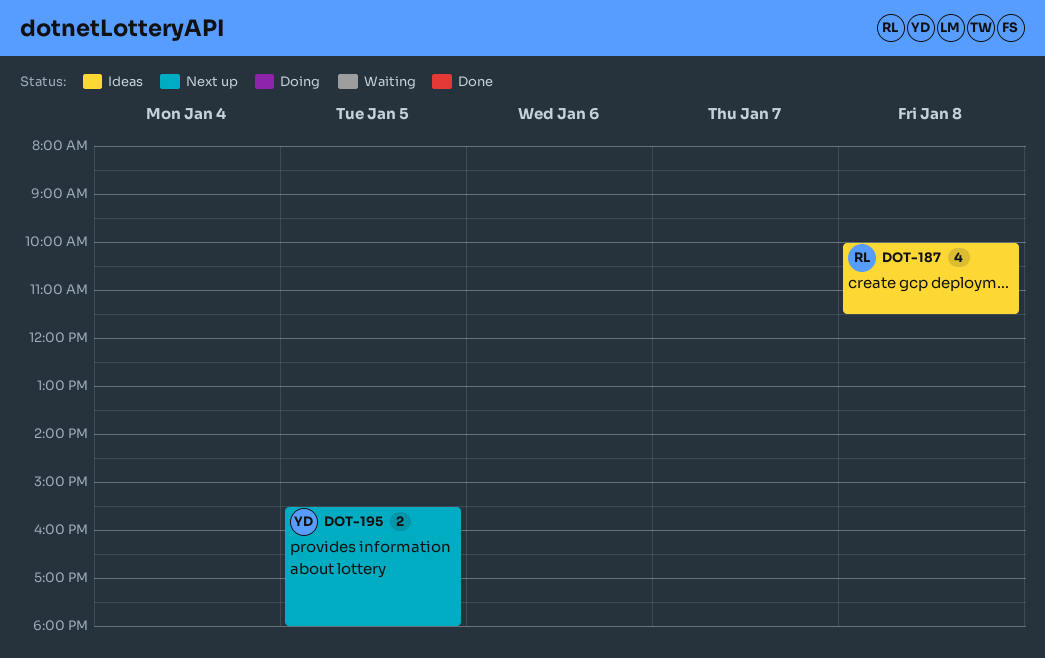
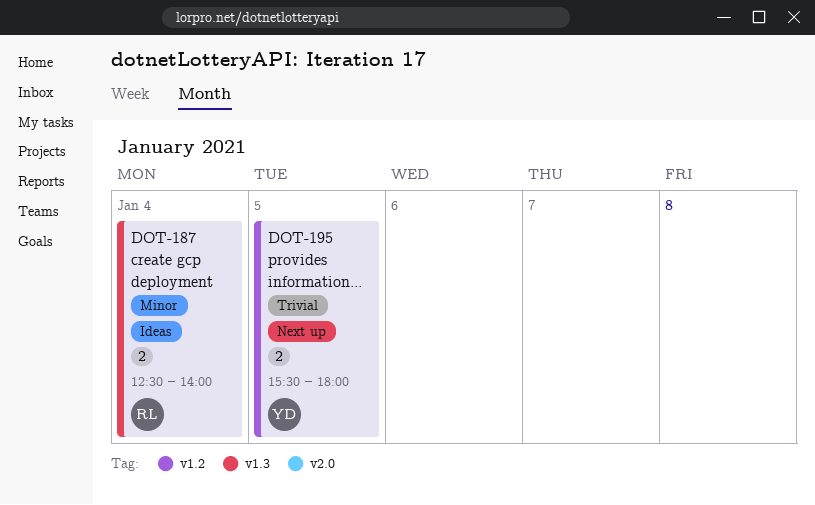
DOT-187, estimate: 4 -> 2
DOT-187, day: Jan 8 -> Jan 4
DOT-187, begins: 10:00 -> 12:30
DOT-187, ends: 11:30 -> 14:00

